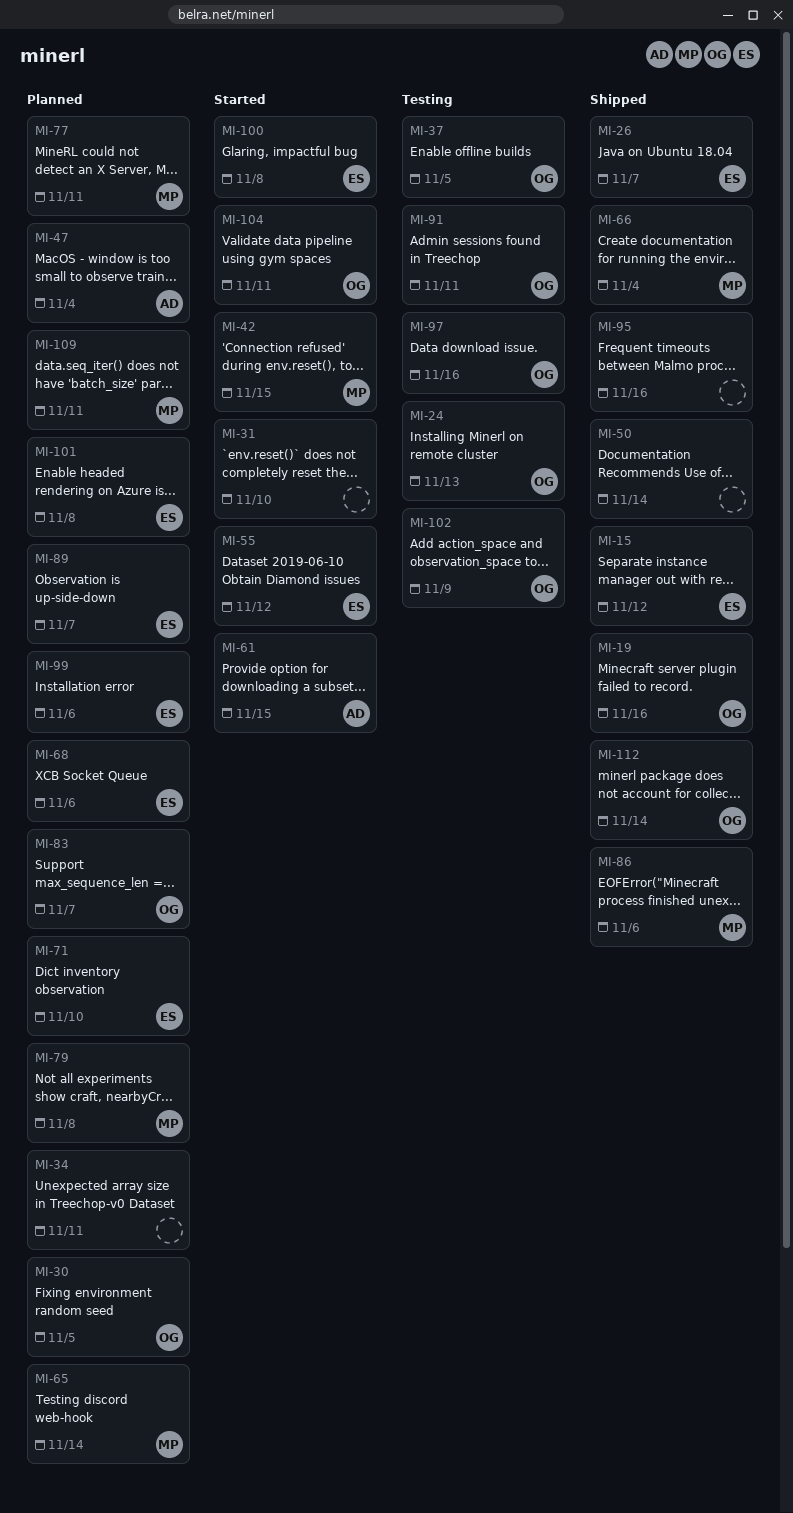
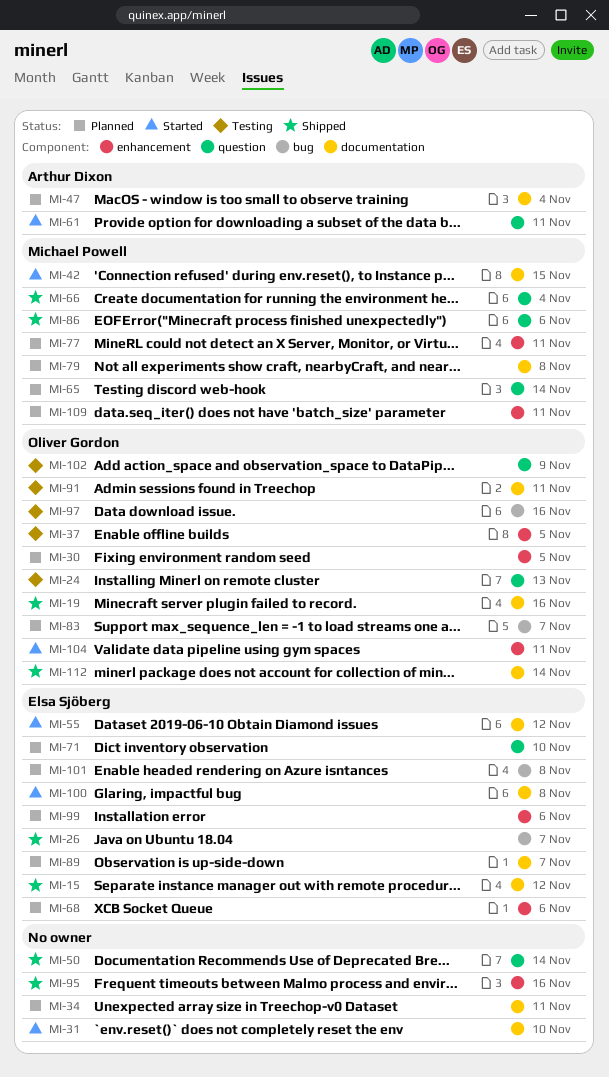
MI-61, due: Nov 15 -> Nov 11

